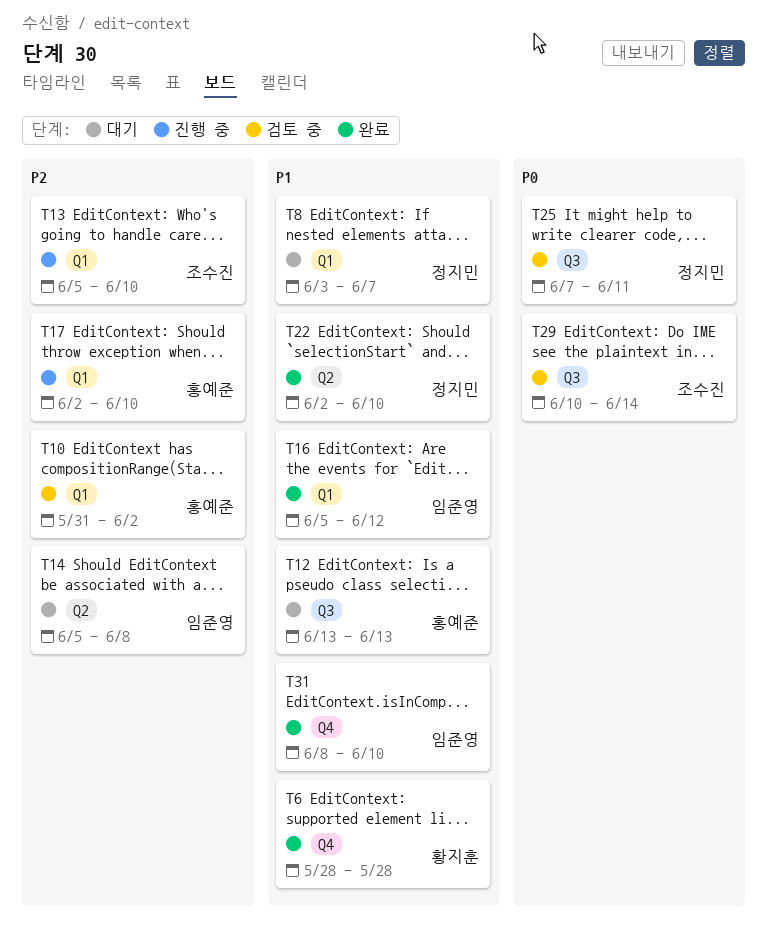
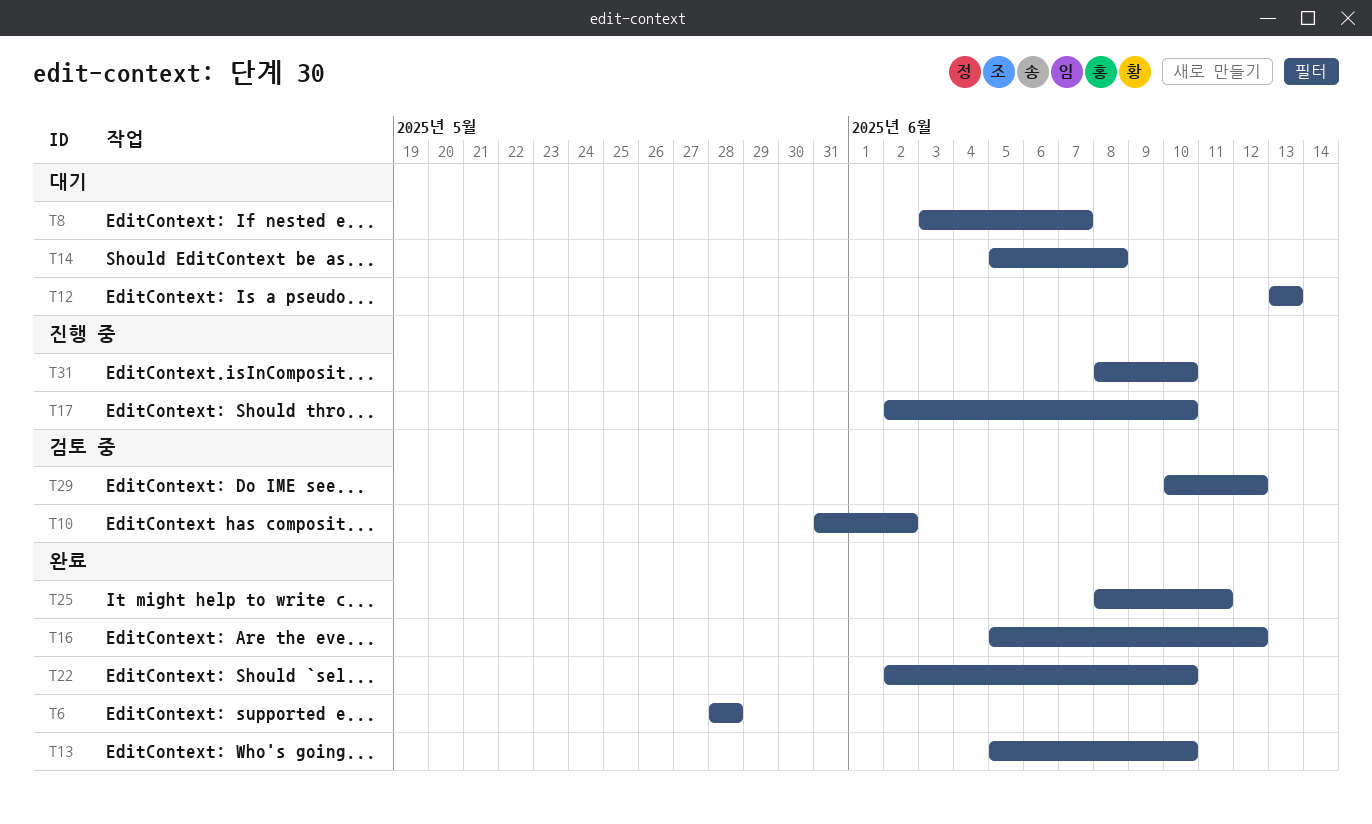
T13, status: 진행 중 -> 완료
T25, status: 검토 중 -> 완료
T25, start: Jun 7 -> Jun 8
T29, due: Jun 14 -> Jun 12
T31, status: 완료 -> 진행 중

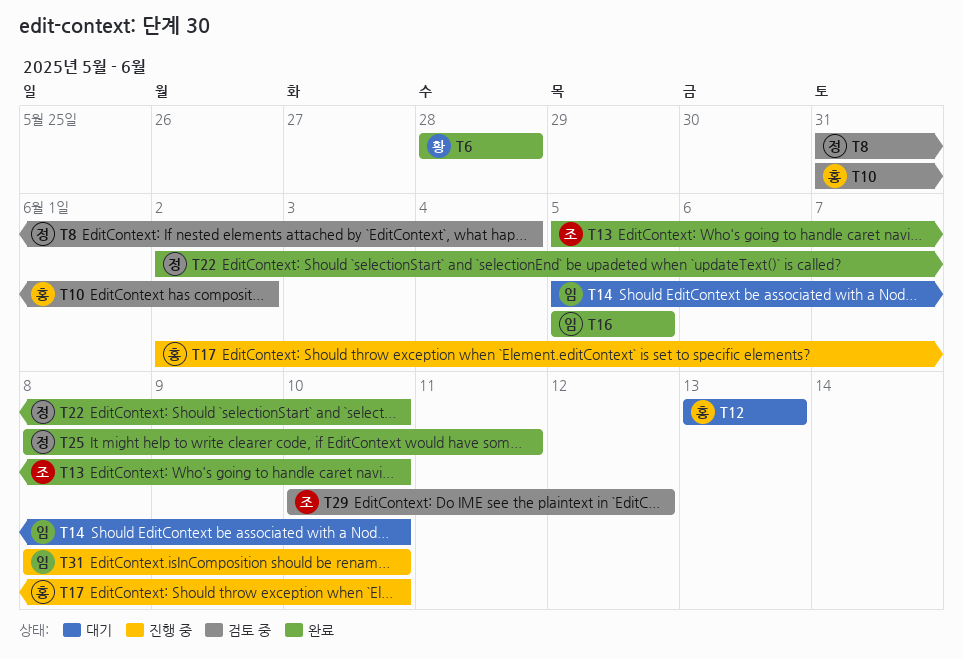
T8, status: 대기 -> 검토 중
T8, start: Jun 3 -> May 31
T8, due: Jun 7 -> Jun 4
T14, due: Jun 8 -> Jun 10
T16, due: Jun 12 -> Jun 5

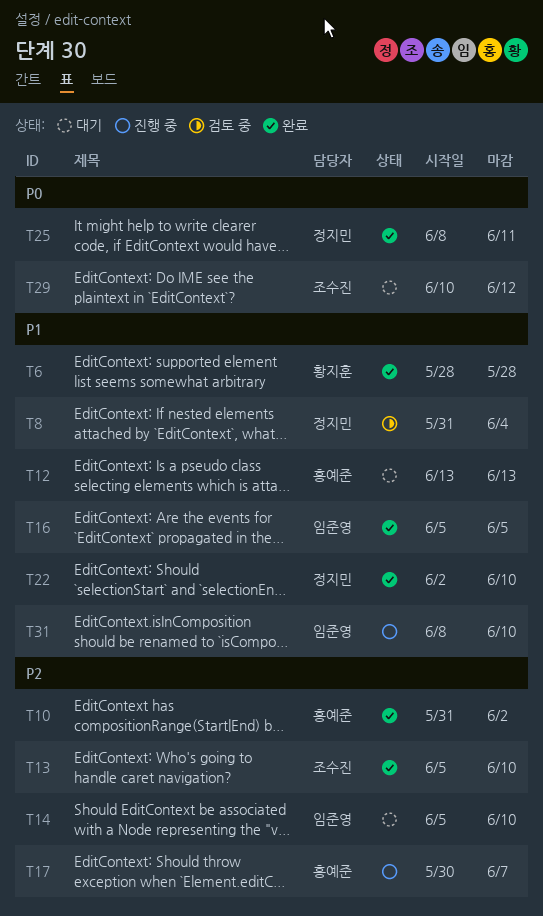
T10, status: 검토 중 -> 완료
T17, start: Jun 2 -> May 30
T17, due: Jun 10 -> Jun 7
T29, status: 검토 중 -> 대기

